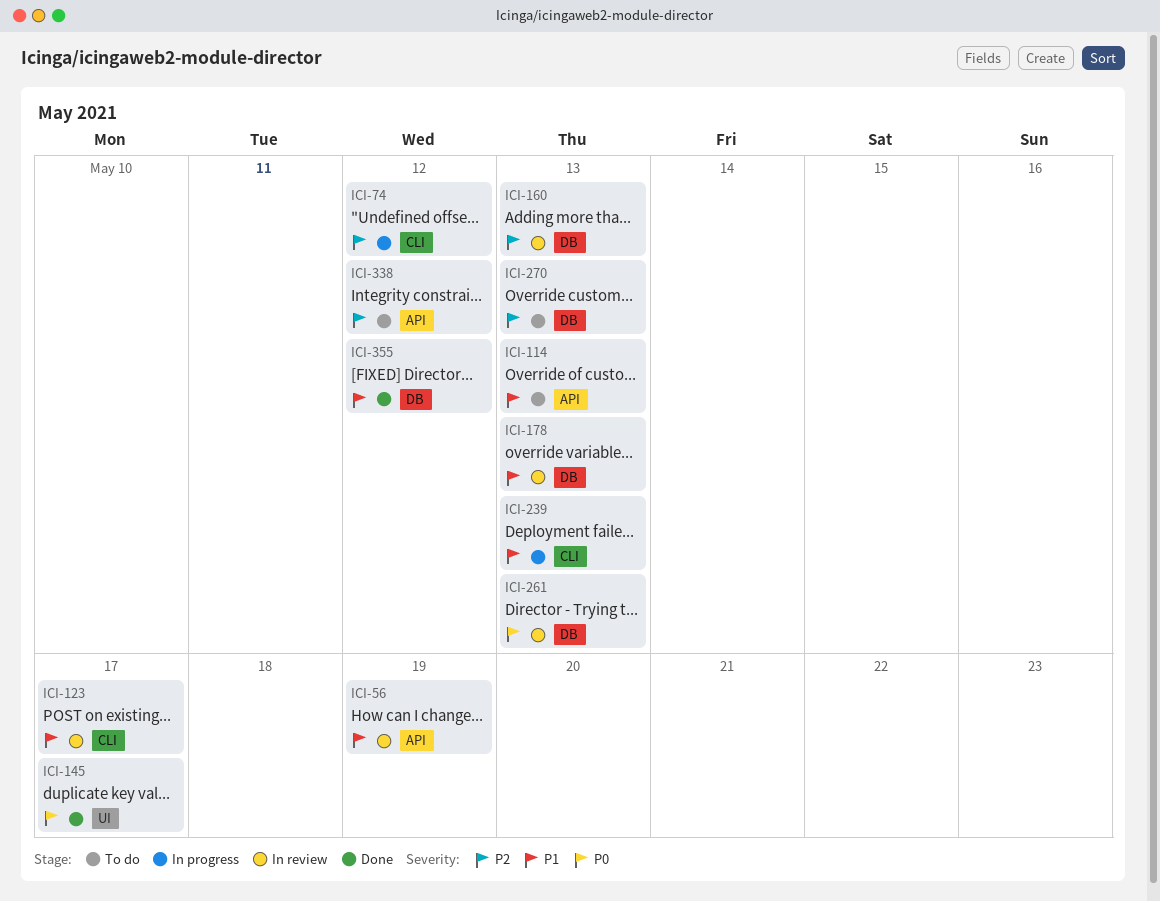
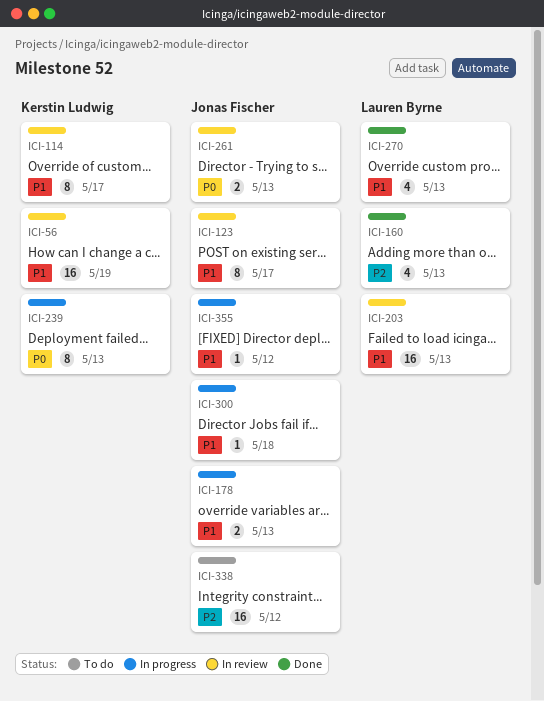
ICI-74: present -> none
ICI-114, status: To do -> In review
ICI-114, due: May 13 -> May 17
ICI-145: present -> none
ICI-160, status: In review -> Done
ICI-178, status: In review -> In progress
ICI-203: none -> present
ICI-239, priority: P1 -> P0
ICI-270, status: To do -> Done
ICI-270, priority: P2 -> P1
ICI-300: none -> present
ICI-355, status: Done -> In progress

